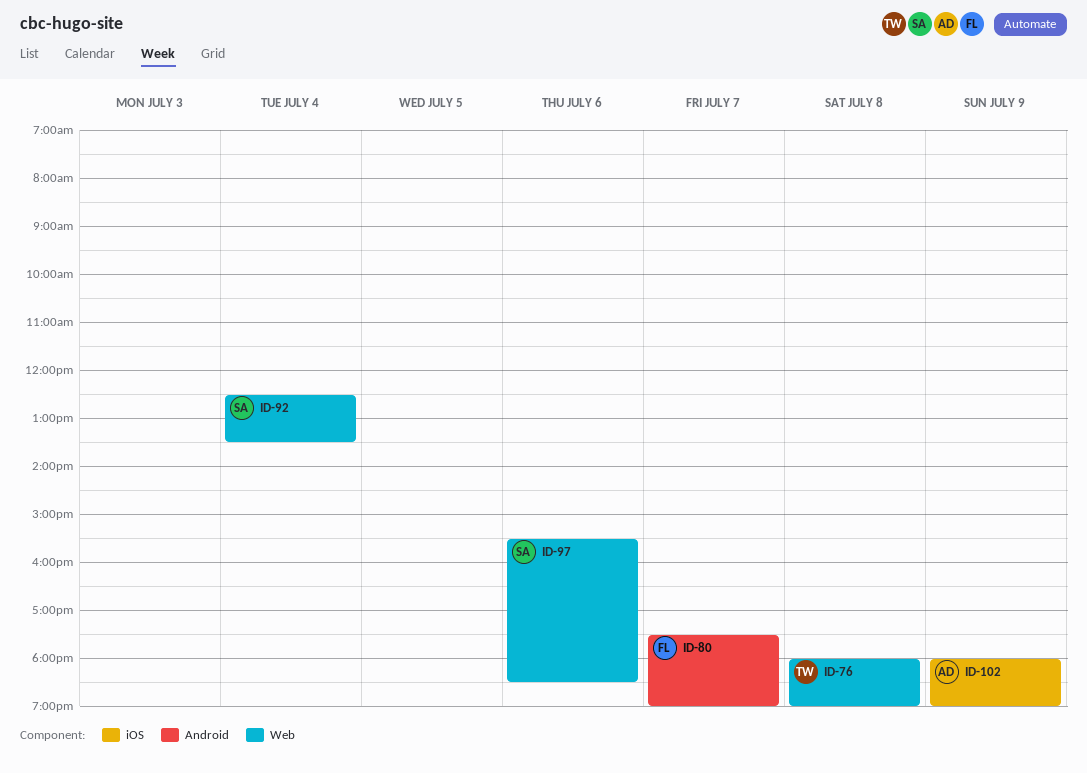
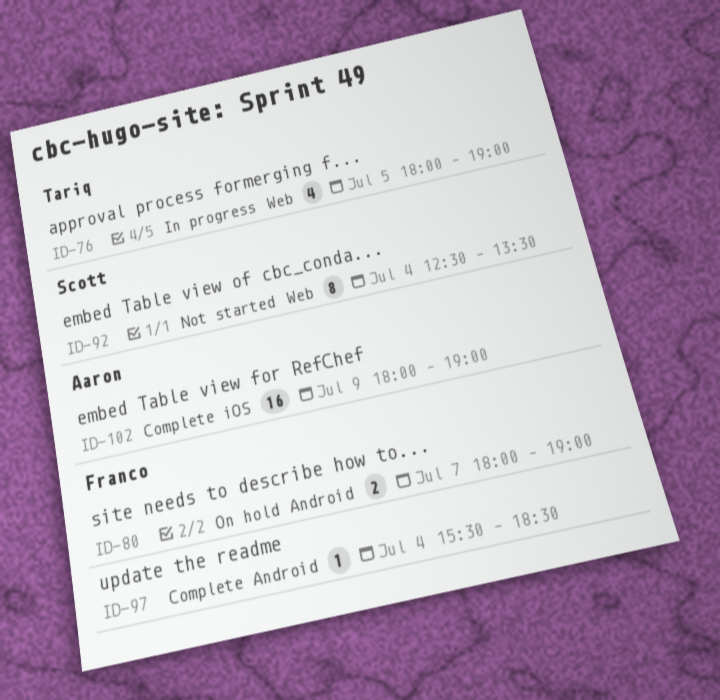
ID-76, day: Jul 8 -> Jul 5
ID-80, begins: 17:30 -> 18:00
ID-97, owner: Scott -> Franco
ID-97, label: Web -> Android
ID-97, day: Jul 6 -> Jul 4

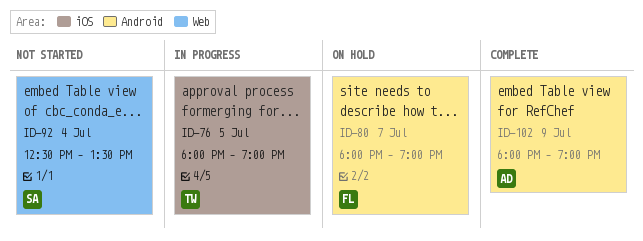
ID-76, label: Web -> iOS
ID-97: present -> none
ID-102, label: iOS -> Android

